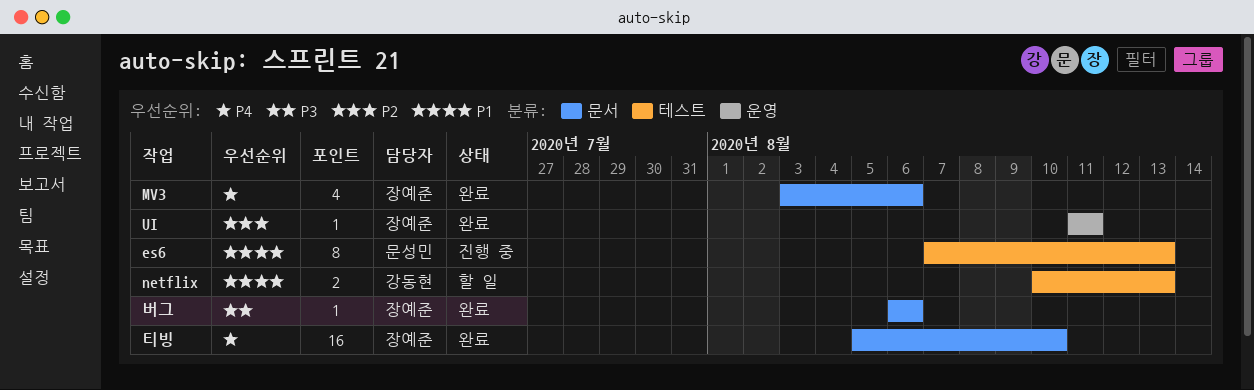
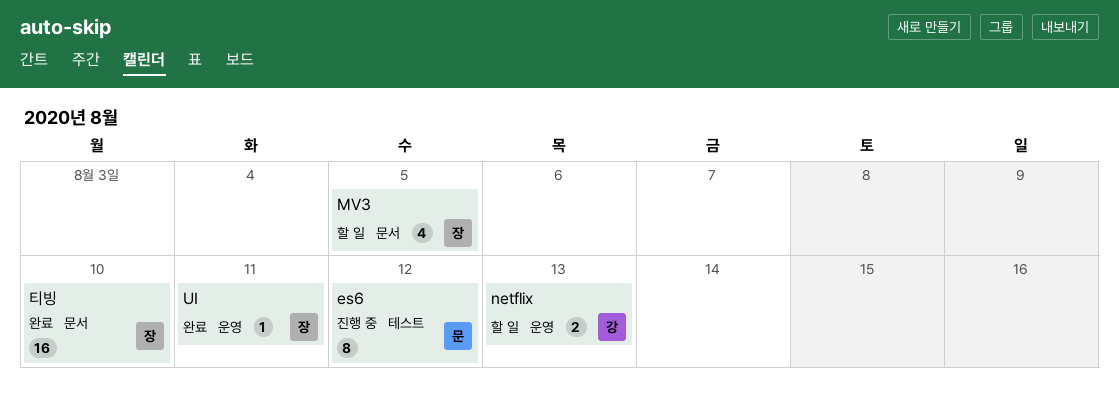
es6, due: Aug 13 -> Aug 12
MV3, status: 완료 -> 할 일
MV3, due: Aug 6 -> Aug 5
netflix, label: 테스트 -> 운영
버그: present -> none

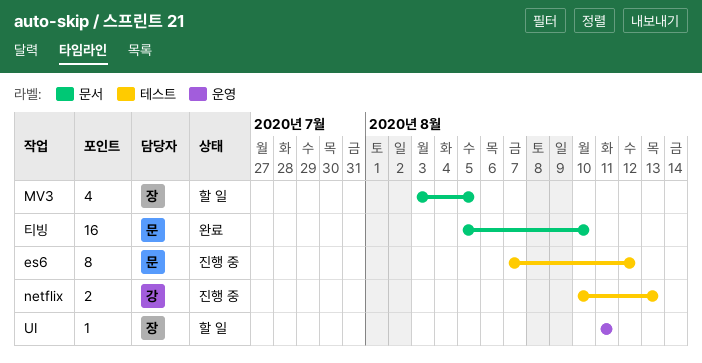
netflix, status: 할 일 -> 진행 중
netflix, label: 운영 -> 테스트
UI, status: 완료 -> 할 일
티빙, owner: 장 -> 문

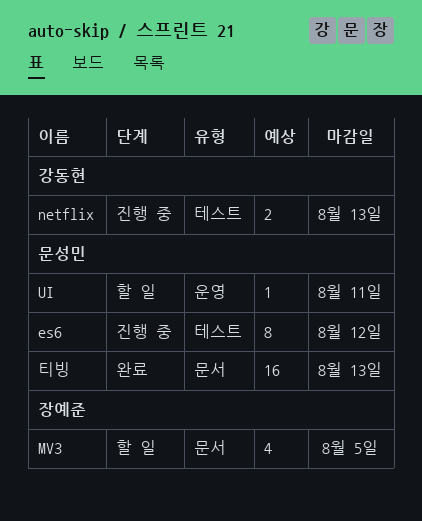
UI, owner: 장예준 -> 문성민
티빙, due: Aug 10 -> Aug 13

